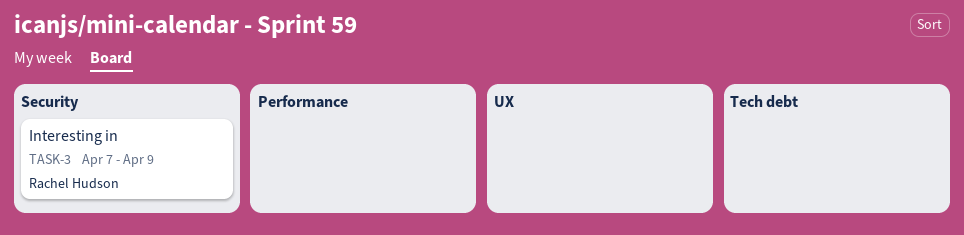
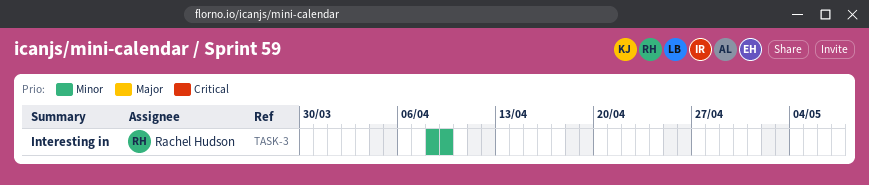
TASK-3, start: Apr 7 -> Apr 8

